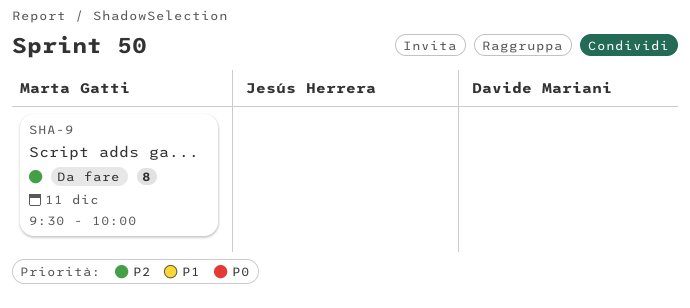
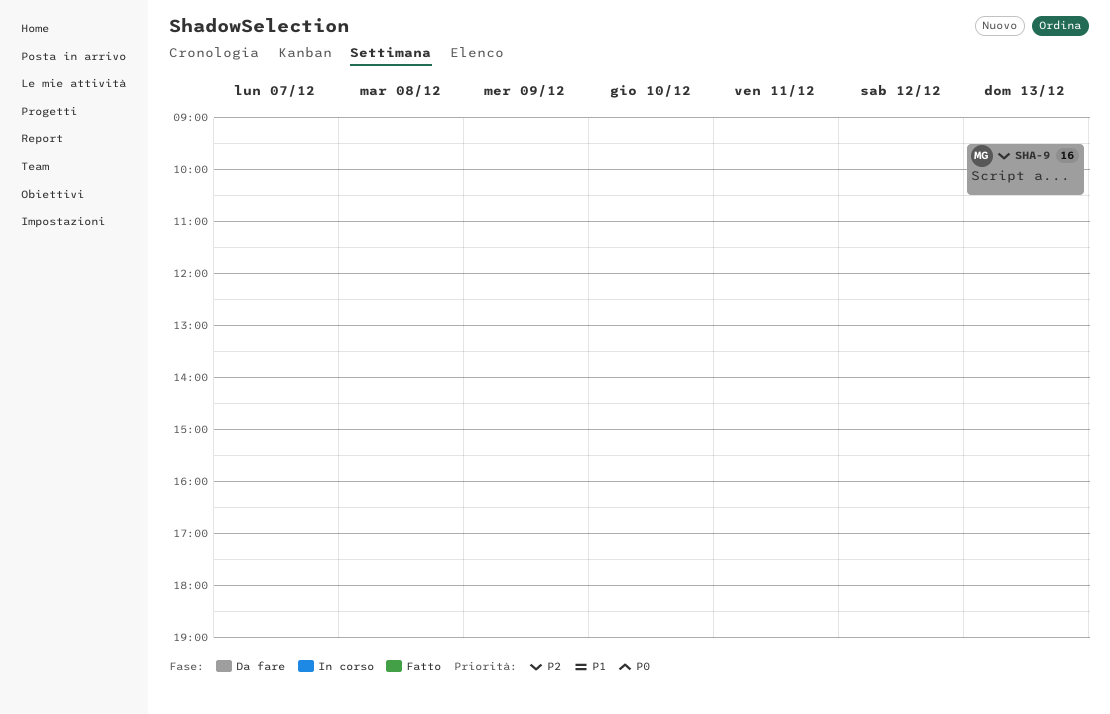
SHA-9, estimate: 8 -> 16
SHA-9, day: Dec 11 -> Dec 13
SHA-9, ends: 10:00 -> 10:30

